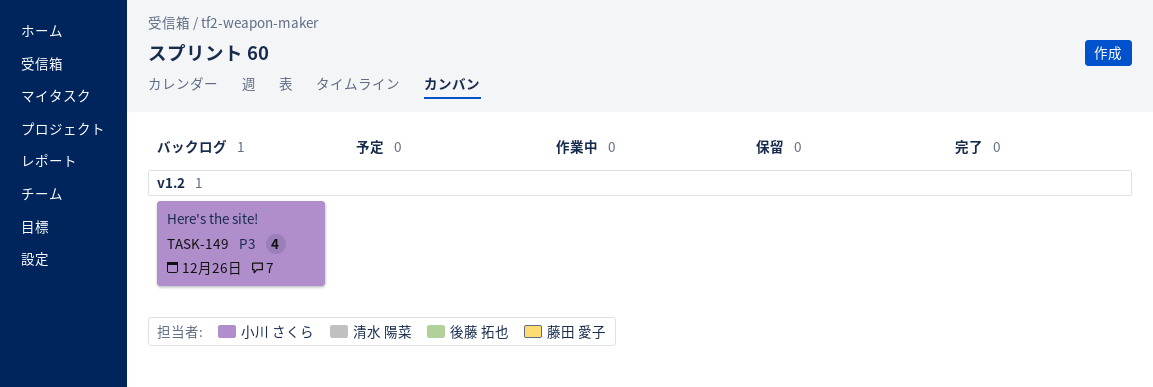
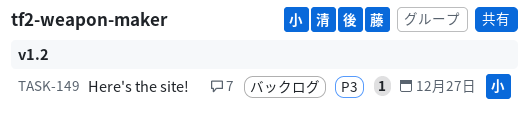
TASK-149, estimate: 4 -> 1
TASK-149, due: Dec 26 -> Dec 27

